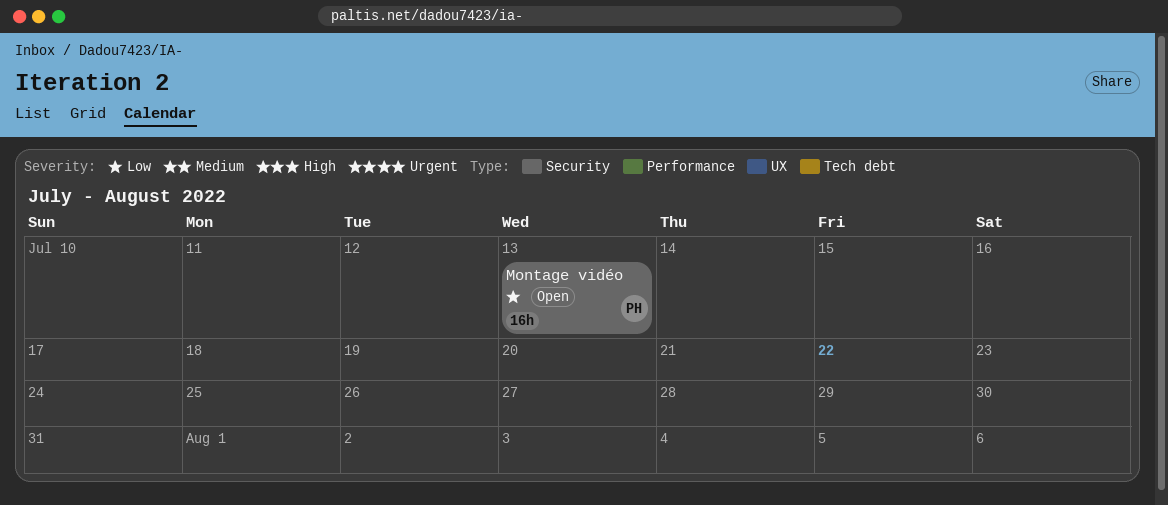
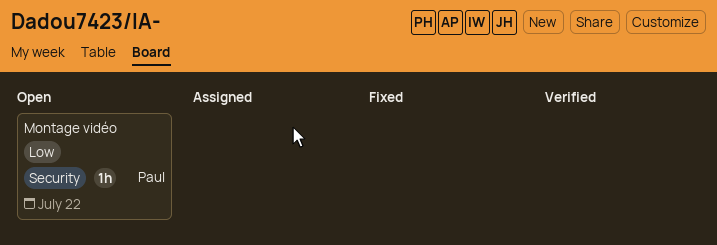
Montage vidéo, estimate: 16h -> 1h
Montage vidéo, due: Jul 13 -> Jul 22

